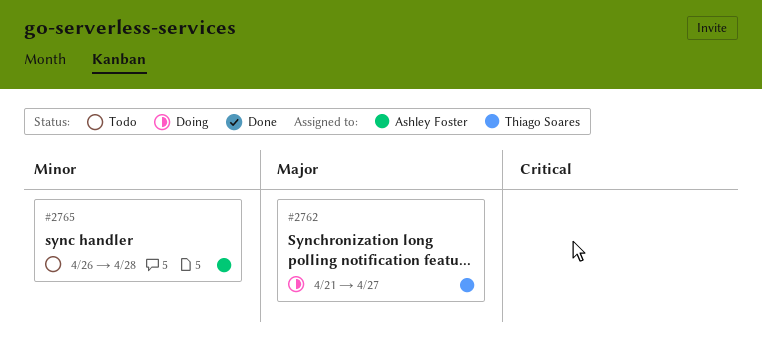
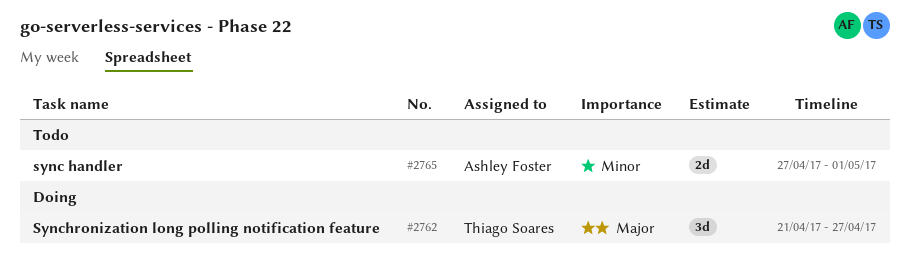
#2765, start: Apr 26 -> Apr 27
#2765, due: Apr 28 -> May 1

